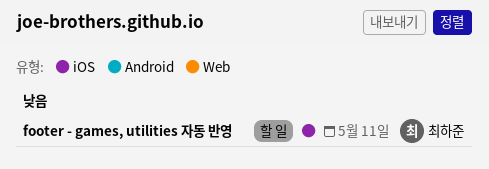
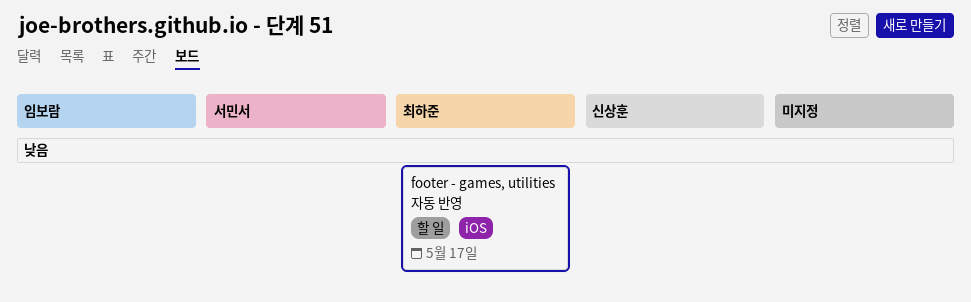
footer - games, utilities 자동 반영, due: May 11 -> May 17

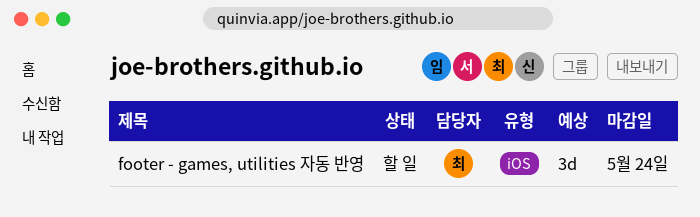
footer - games, utilities 자동 반영, due: May 17 -> May 24

